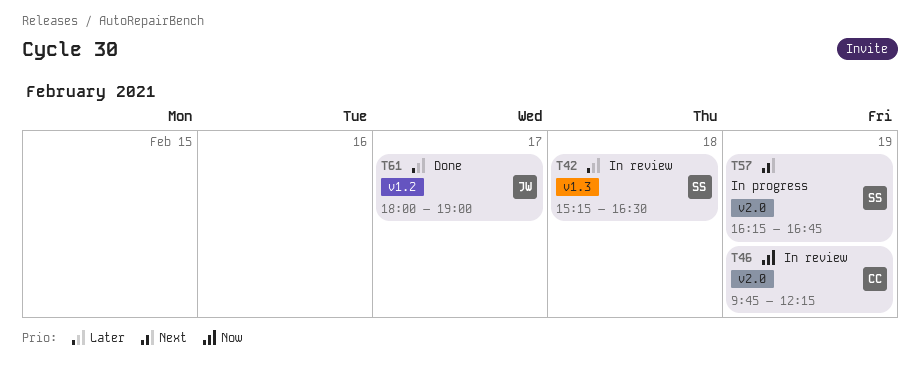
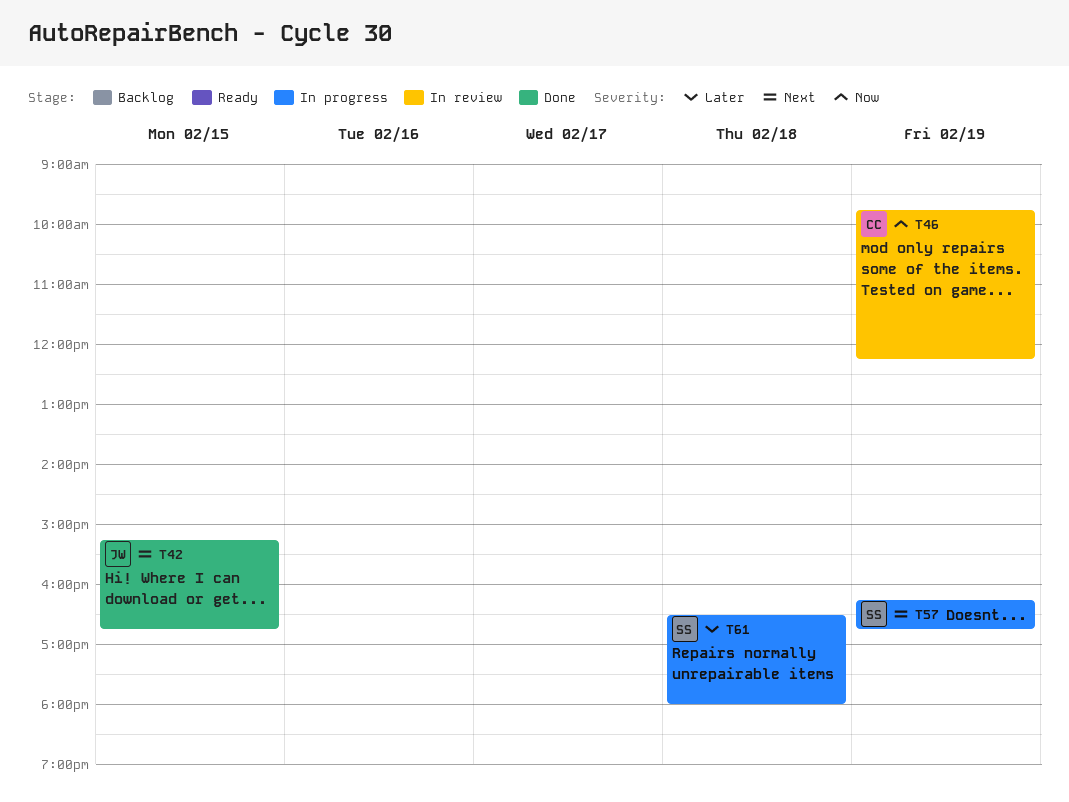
T42, status: In review -> Done
T42, owner: SS -> JW
T42, priority: Later -> Next
T42, day: Feb 18 -> Feb 15
T42, ends: 16:30 -> 16:45
T61, status: Done -> In progress
T61, owner: JW -> SS
T61, day: Feb 17 -> Feb 18
T61, begins: 18:00 -> 16:30
T61, ends: 19:00 -> 18:00

